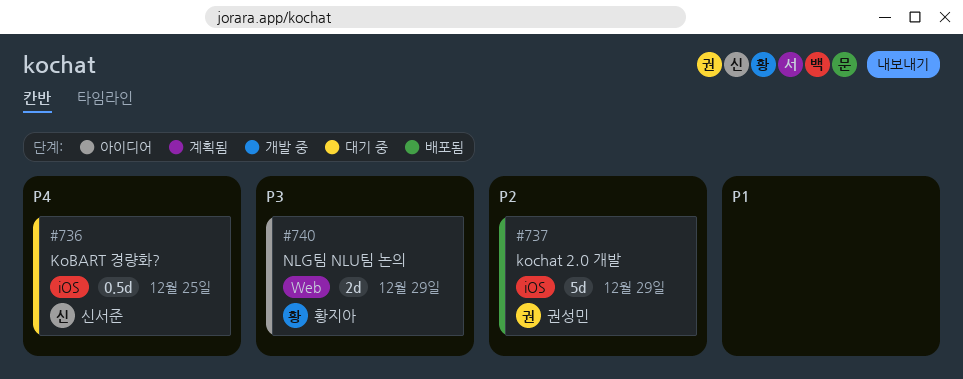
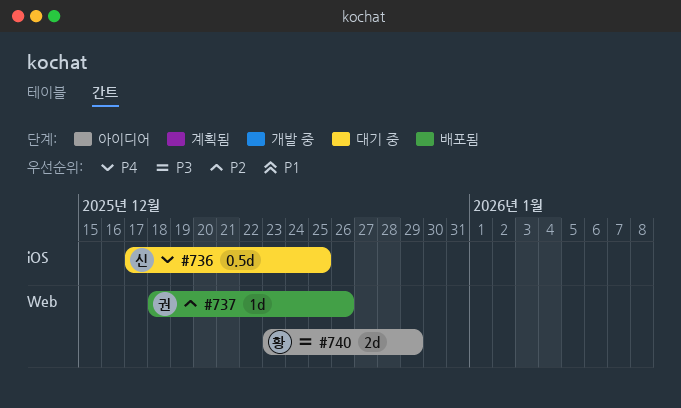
#737, label: iOS -> Web
#737, estimate: 5d -> 1d
#737, due: Dec 29 -> Dec 26

